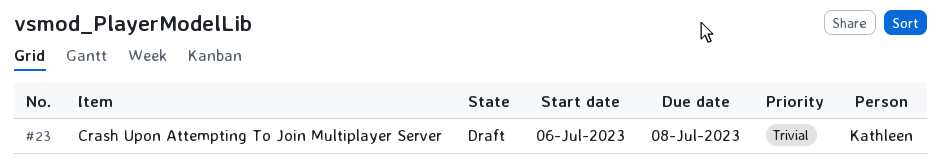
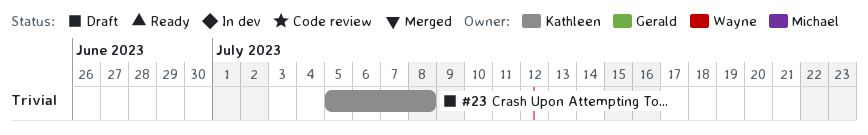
#23, start: Jul 6 -> Jul 5

